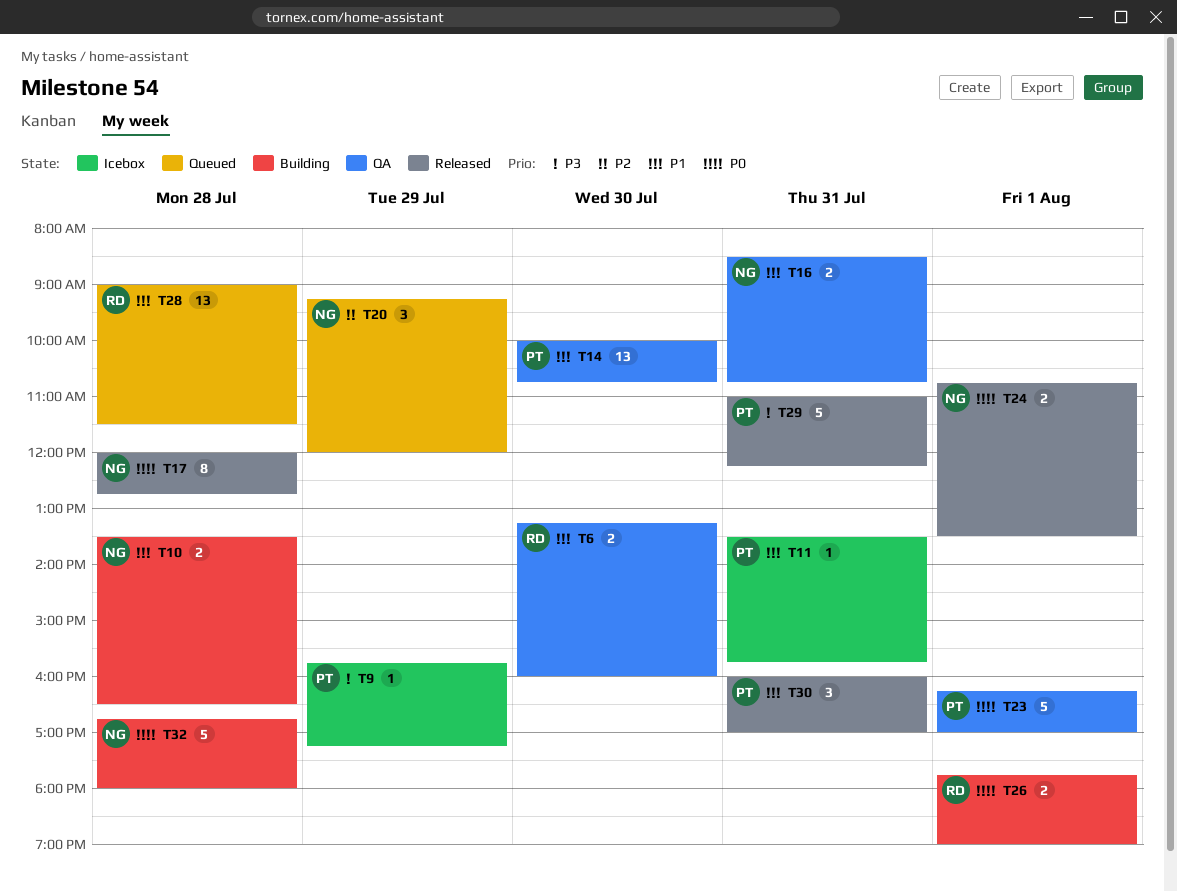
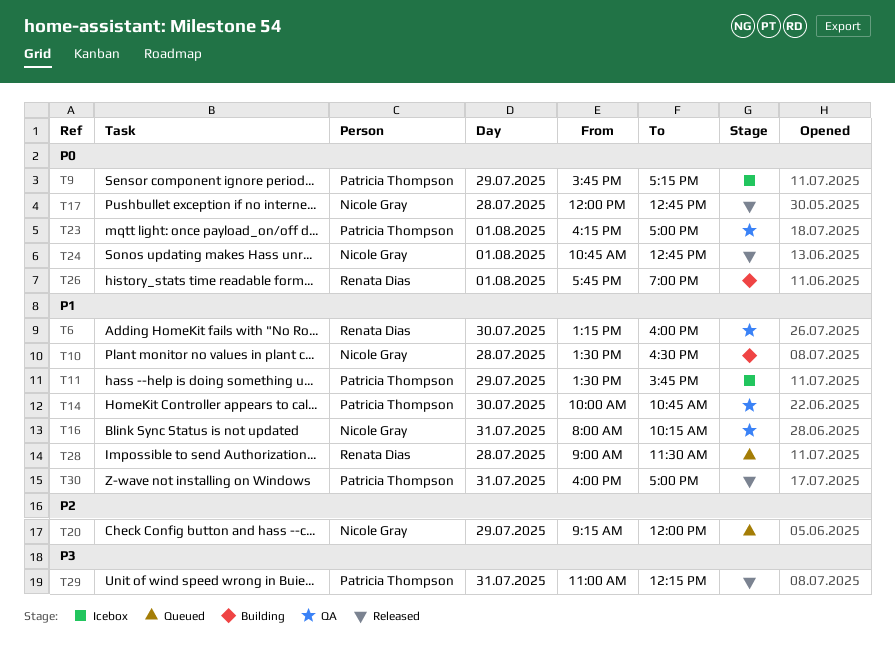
T9, priority: P3 -> P0
T11, day: Jul 31 -> Jul 29
T16, begins: 08:30 -> 08:00
T16, ends: 10:45 -> 10:15
T24, ends: 13:30 -> 12:45
T32: present -> none

